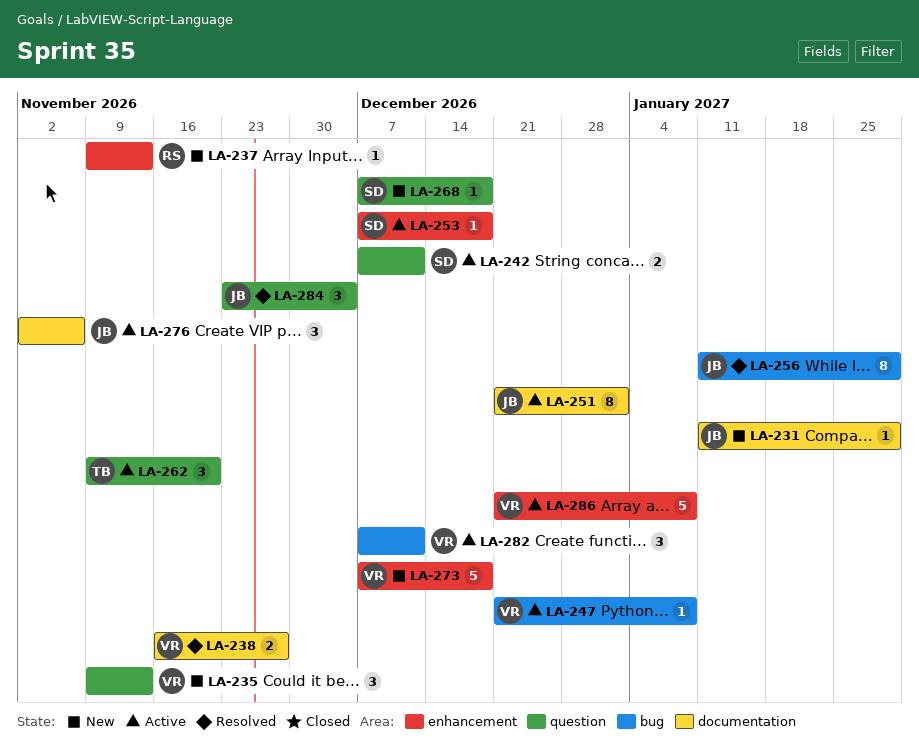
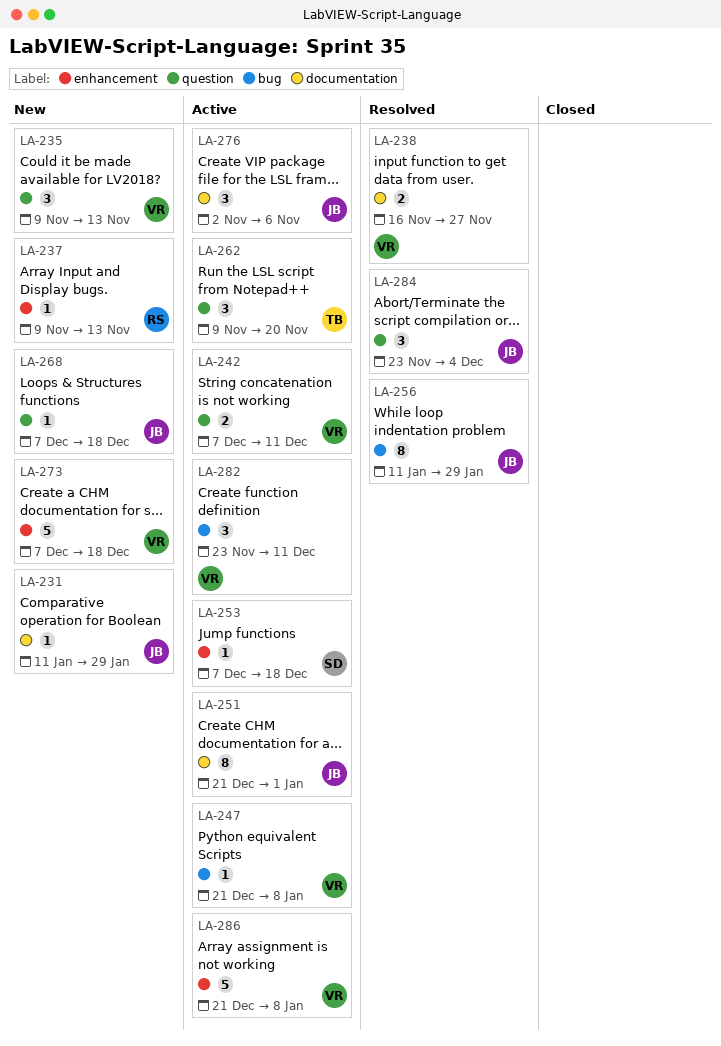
LA-242, owner: SD -> VR
LA-268, owner: SD -> JB
LA-282, start: Dec 7 -> Nov 23

